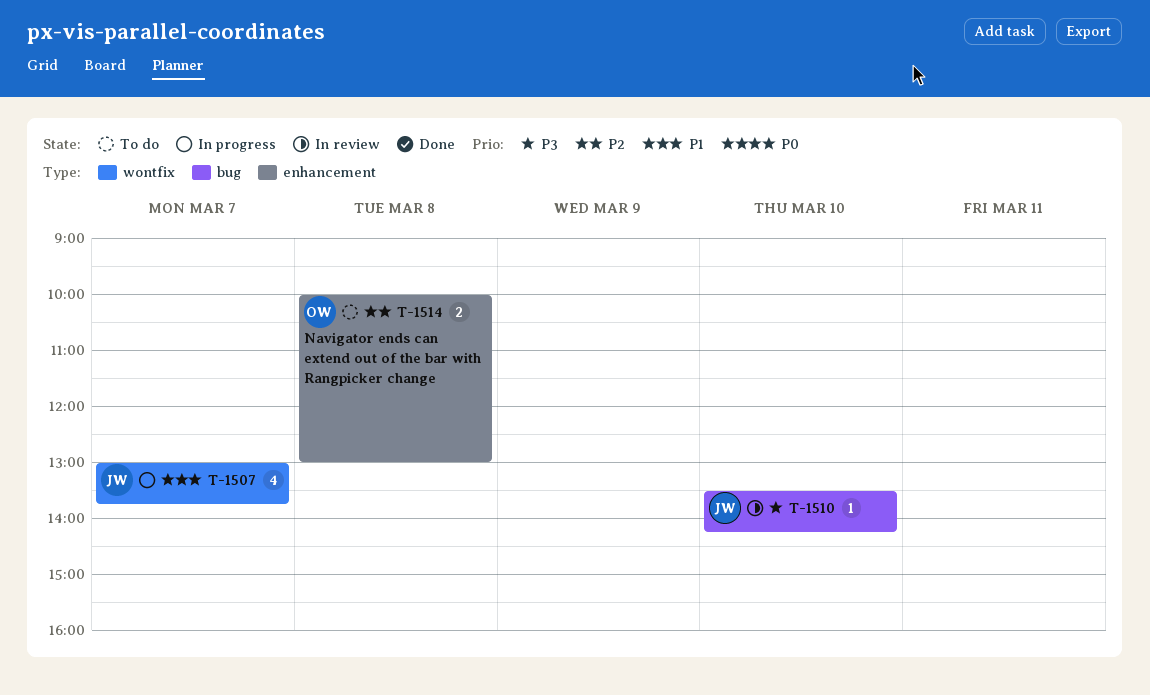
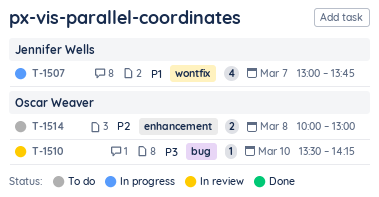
T-1510, owner: Jennifer Wells -> Oscar Weaver

